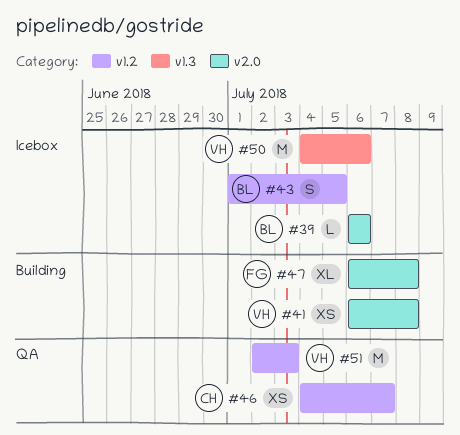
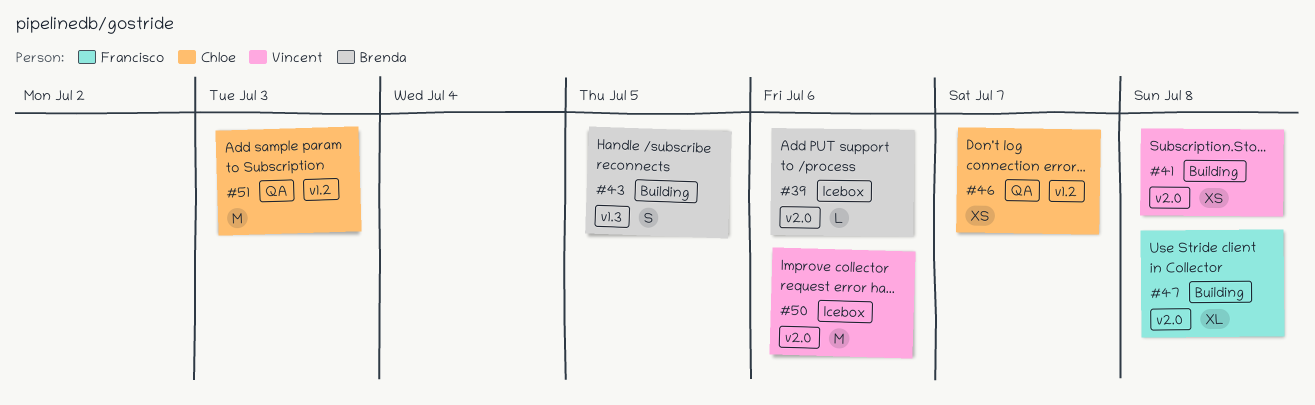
#43, status: Icebox -> Building
#43, label: v1.2 -> v1.3
#50, label: v1.3 -> v2.0
#51, owner: Vincent -> Chloe

